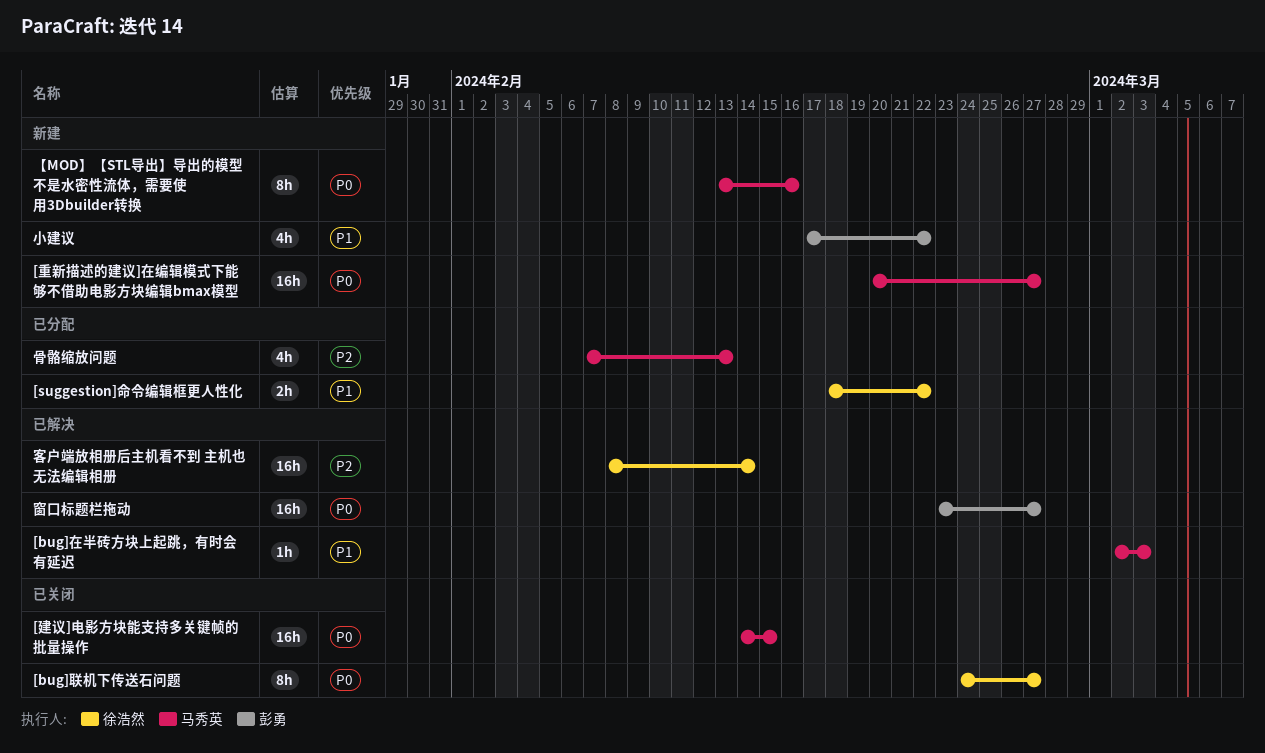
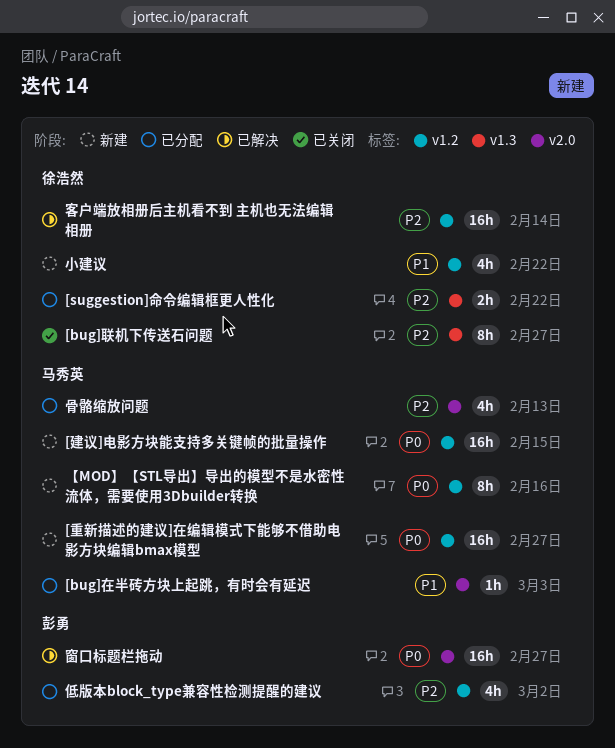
[bug]在半砖方块上起跳，有时会有延迟, status: 已解决 -> 已分配
[bug]联机下传送石问题, priority: P0 -> P2
[suggestion]命令编辑框更人性化, priority: P1 -> P2
[建议]电影方块能支持多关键帧的批量操作, status: 已关闭 -> 新建
低版本block_type兼容性检测提醒的建议: none -> present
小建议, owner: 彭勇 -> 徐浩然

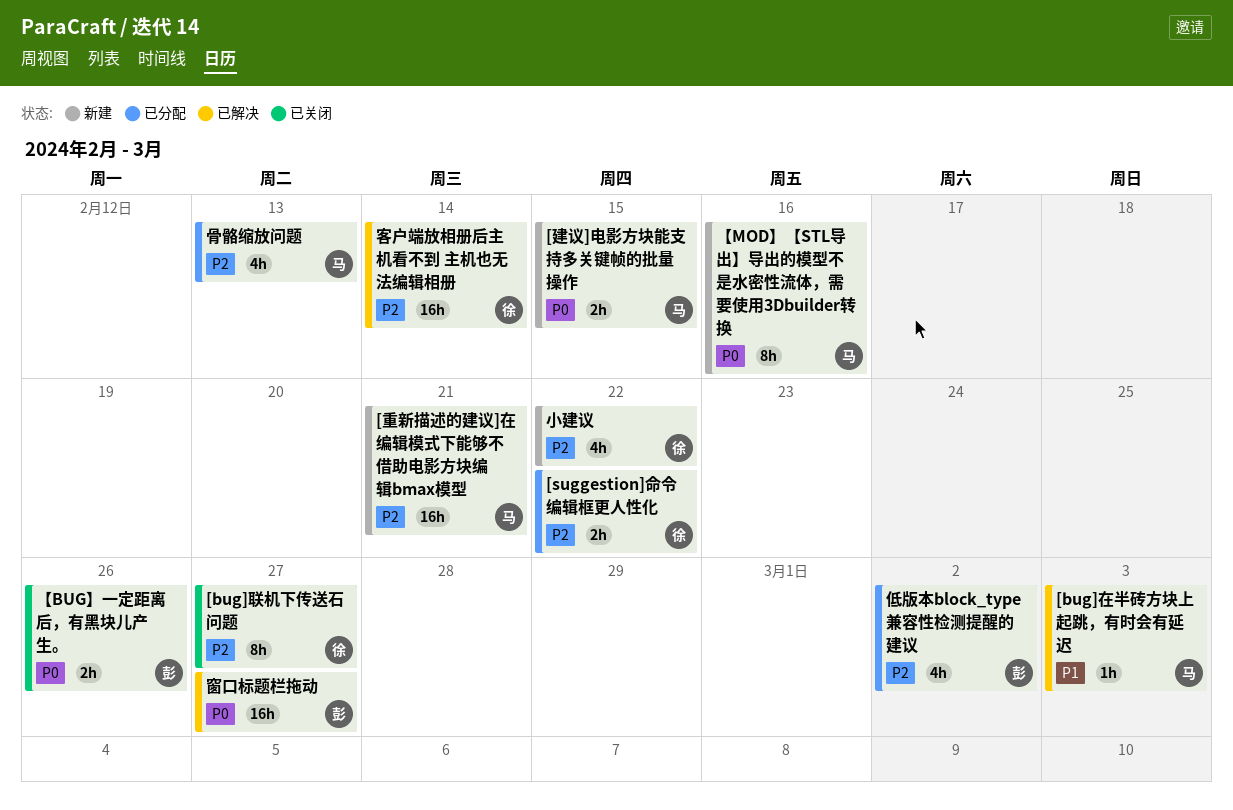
[bug]在半砖方块上起跳，有时会有延迟, status: 已分配 -> 已解决
[建议]电影方块能支持多关键帧的批量操作, estimate: 16h -> 2h
[重新描述的建议]在编辑模式下能够不借助电影方块编辑bmax模型, priority: P0 -> P2
[重新描述的建议]在编辑模式下能够不借助电影方块编辑bmax模型, due: Feb 27 -> Feb 21
【BUG】一定距离后，有黑块儿产生。: none -> present
小建议, priority: P1 -> P2

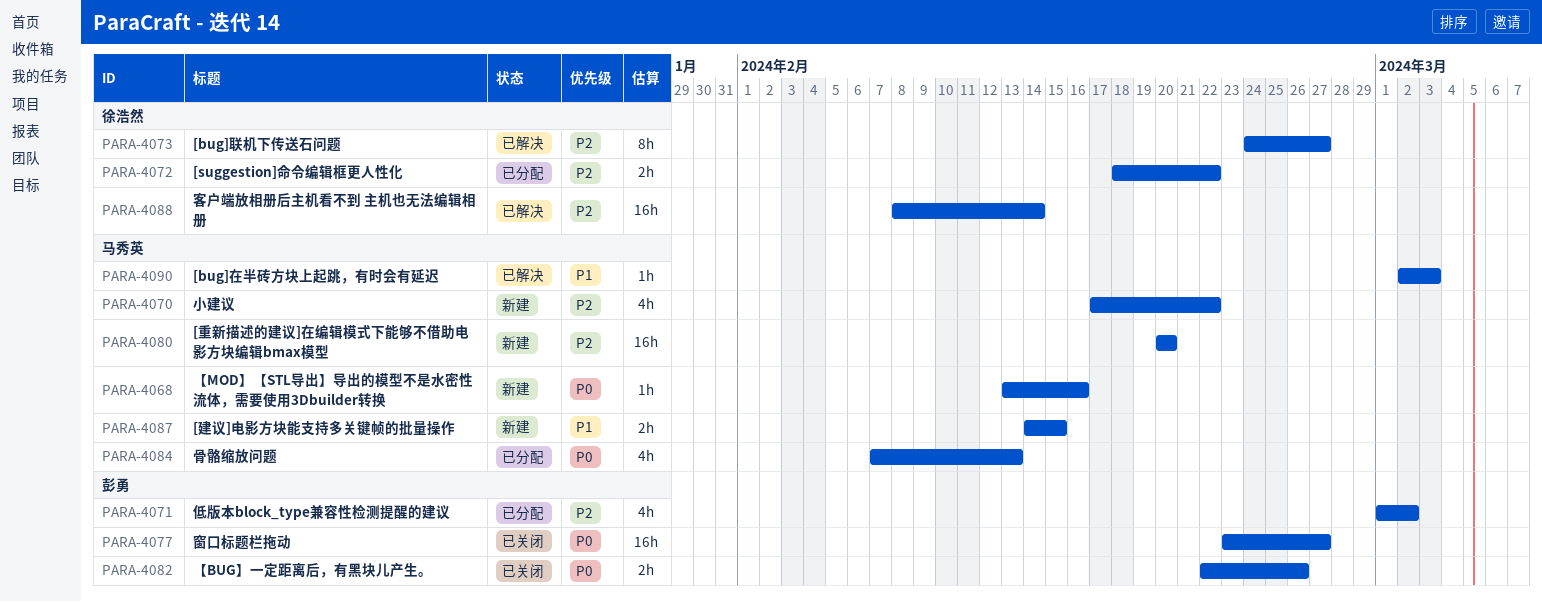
[bug]联机下传送石问题, status: 已关闭 -> 已解决
[建议]电影方块能支持多关键帧的批量操作, priority: P0 -> P1
[重新描述的建议]在编辑模式下能够不借助电影方块编辑bmax模型, due: Feb 21 -> Feb 20
【MOD】【STL导出】导出的模型不是水密性流体，需要使用3Dbuilder转换, estimate: 8h -> 1h
小建议, owner: 徐浩然 -> 马秀英
窗口标题栏拖动, status: 已解决 -> 已关闭
骨骼缩放问题, priority: P2 -> P0

